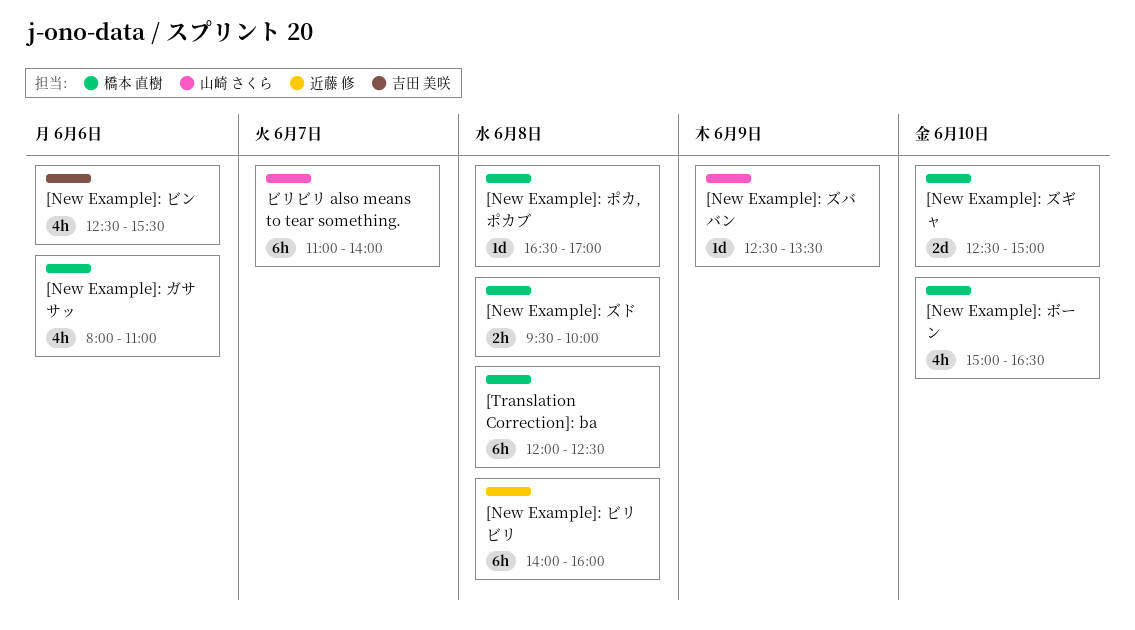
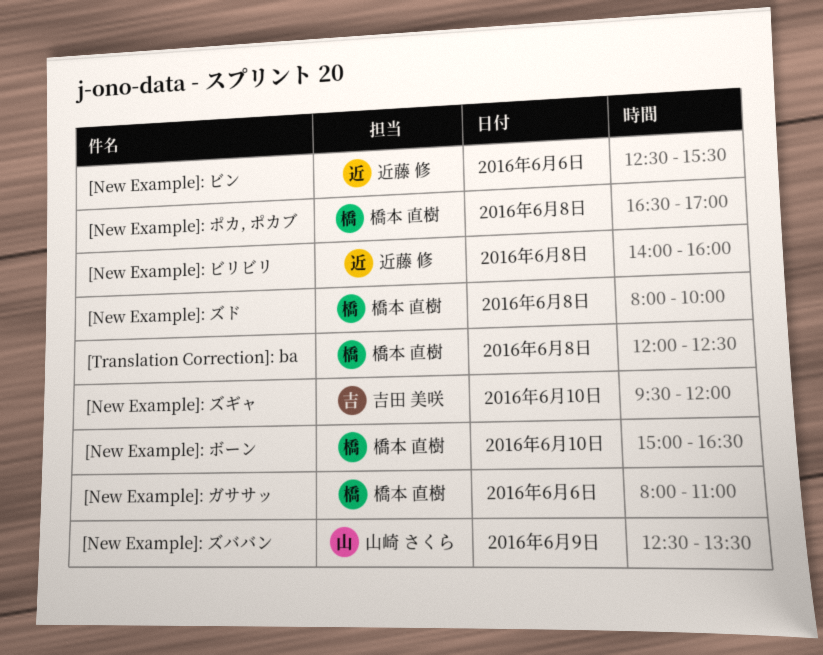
[New Example]: ズギャ, owner: 橋本 直樹 -> 吉田 美咲
[New Example]: ズギャ, begins: 12:30 -> 09:30
[New Example]: ズギャ, ends: 15:00 -> 12:00
[New Example]: ズド, begins: 09:30 -> 08:00
[New Example]: ビン, owner: 吉田 美咲 -> 近藤 修
ビリビリ also means to tear something.: present -> none

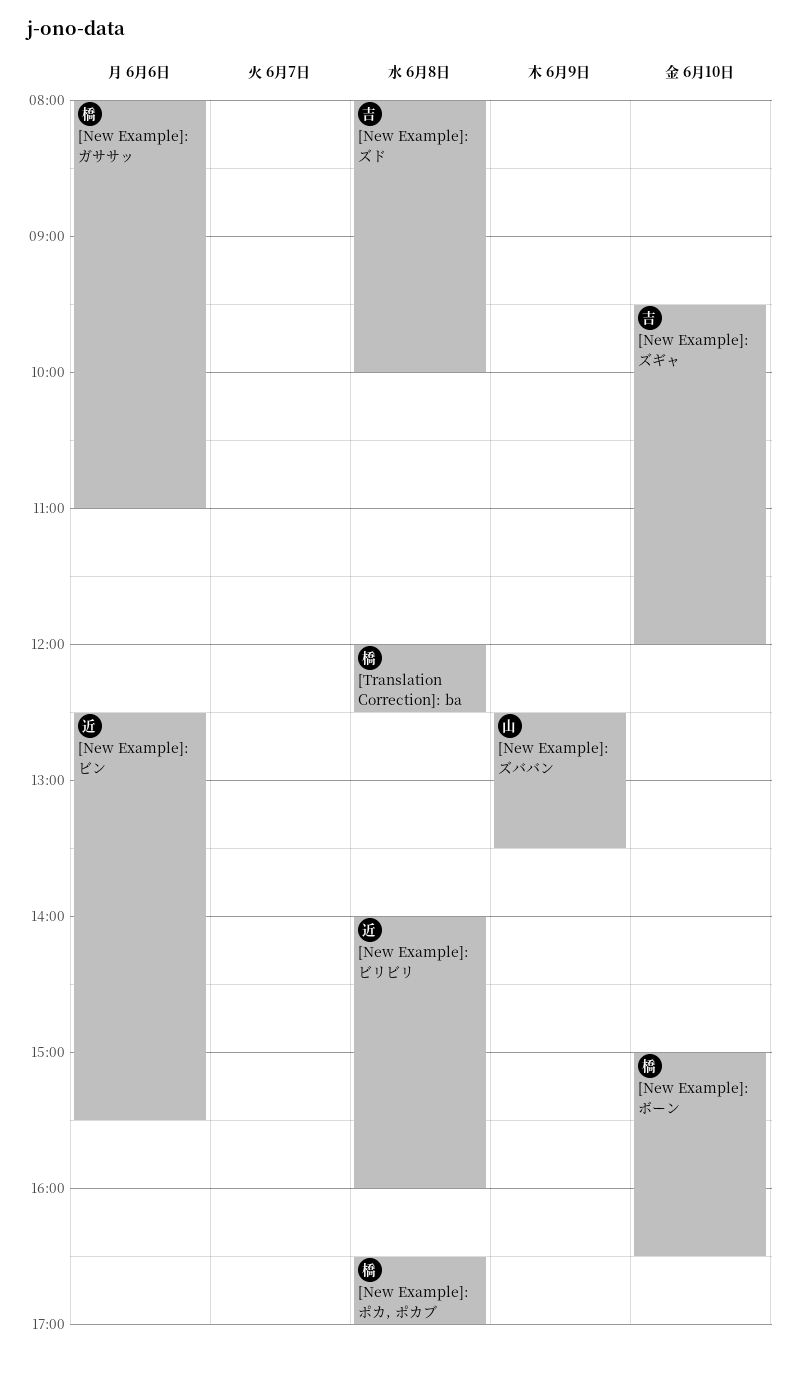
[New Example]: ズド, owner: 橋本 直樹 -> 吉田 美咲

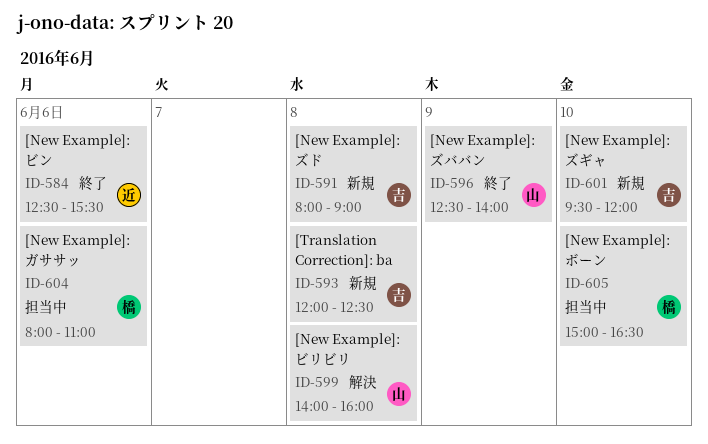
[New Example]: ズド, ends: 10:00 -> 09:00
[New Example]: ズババン, ends: 13:30 -> 14:00
[New Example]: ビリビリ, owner: 近 -> 山
[New Example]: ポカ, ポカブ: present -> none
[Translation Correction]: ba, owner: 橋 -> 吉

